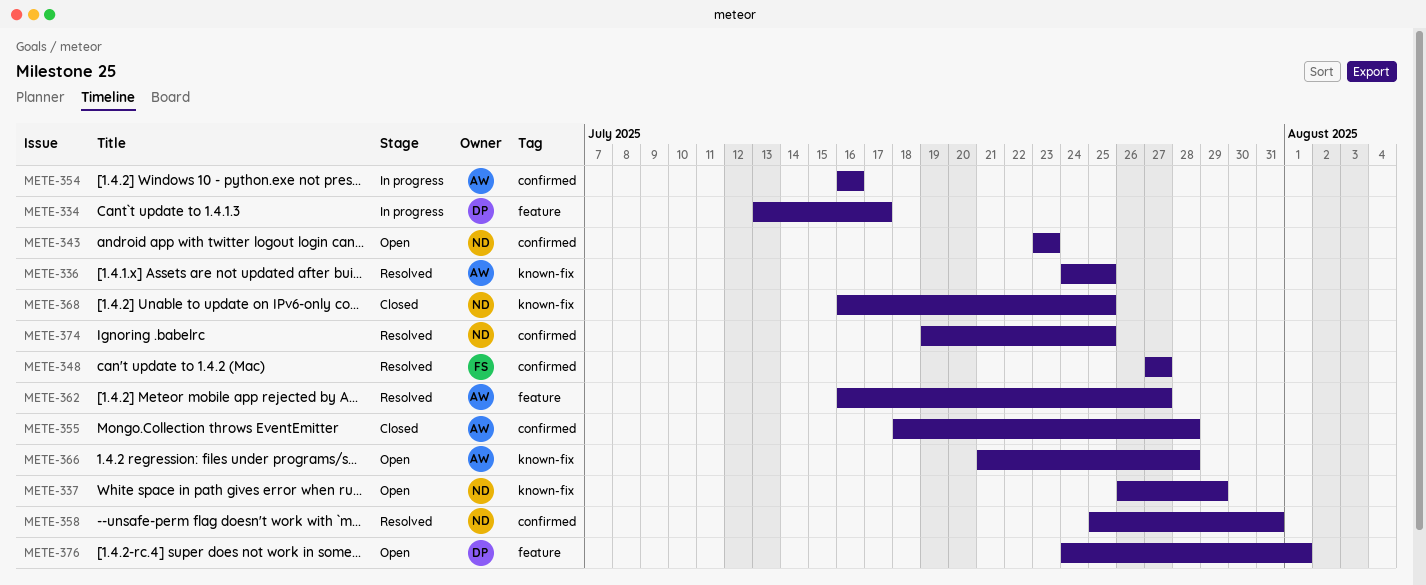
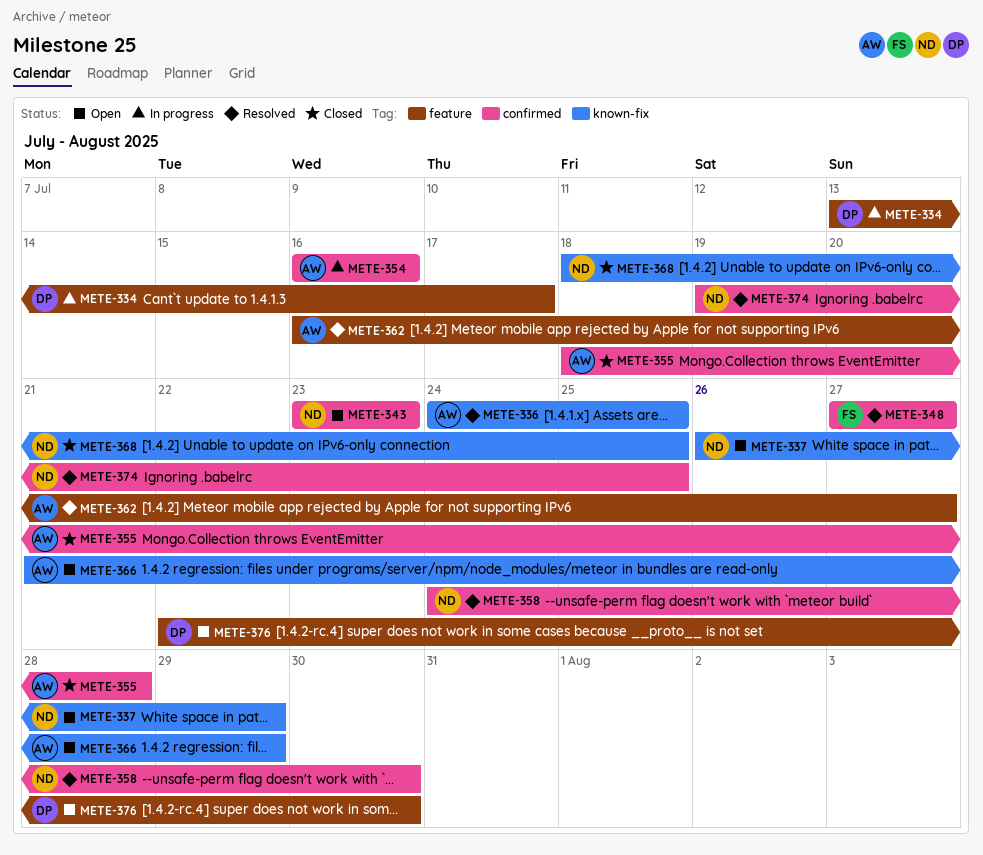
METE-358, start: Jul 25 -> Jul 24
METE-358, due: Jul 31 -> Jul 30
METE-366, due: Jul 28 -> Jul 29
METE-368, start: Jul 16 -> Jul 18
METE-376, start: Jul 24 -> Jul 22
METE-376, due: Aug 1 -> Jul 30

